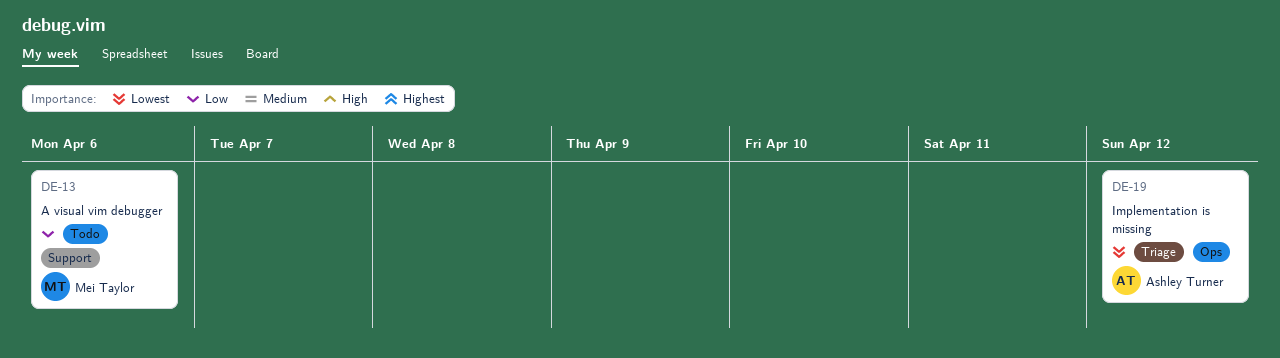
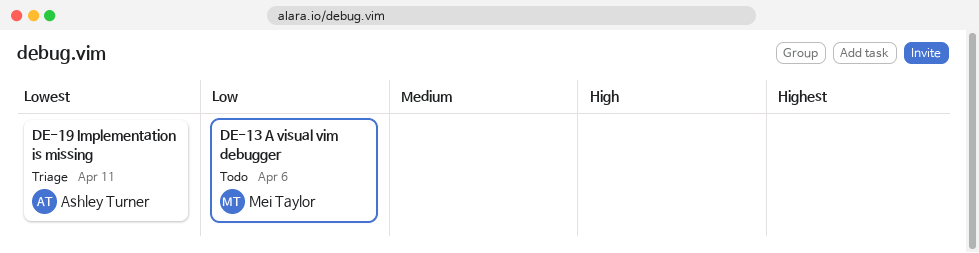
DE-19, due: Apr 12 -> Apr 11

